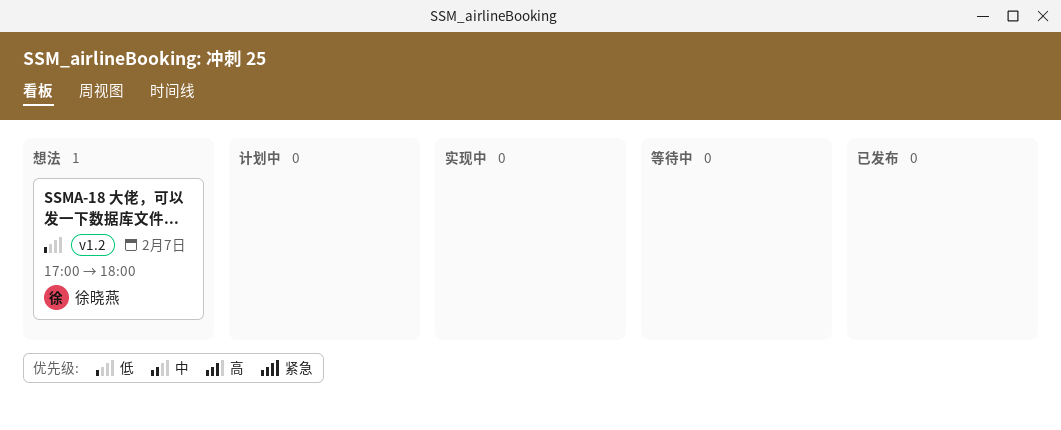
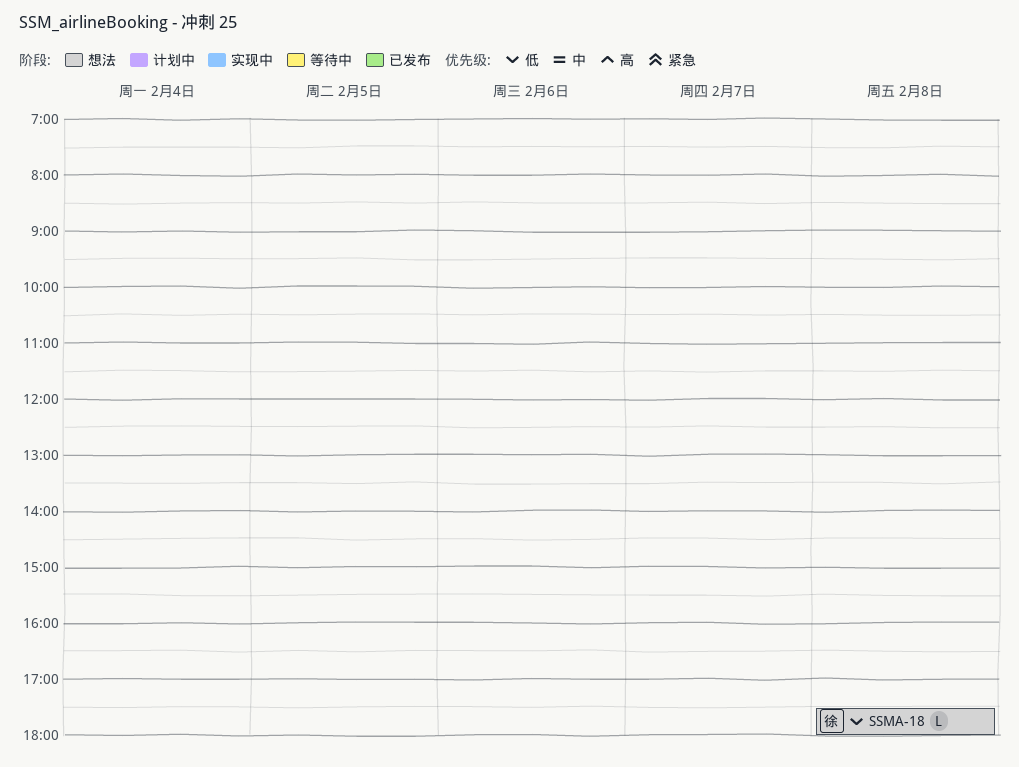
SSMA-18, day: Feb 7 -> Feb 8
SSMA-18, begins: 17:00 -> 17:30

